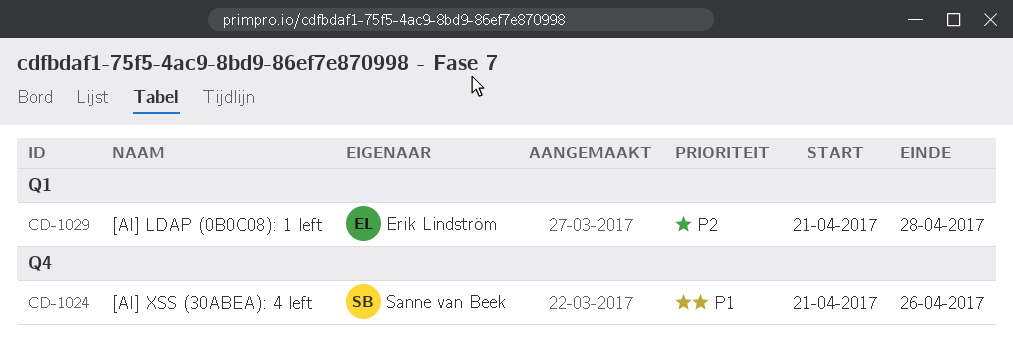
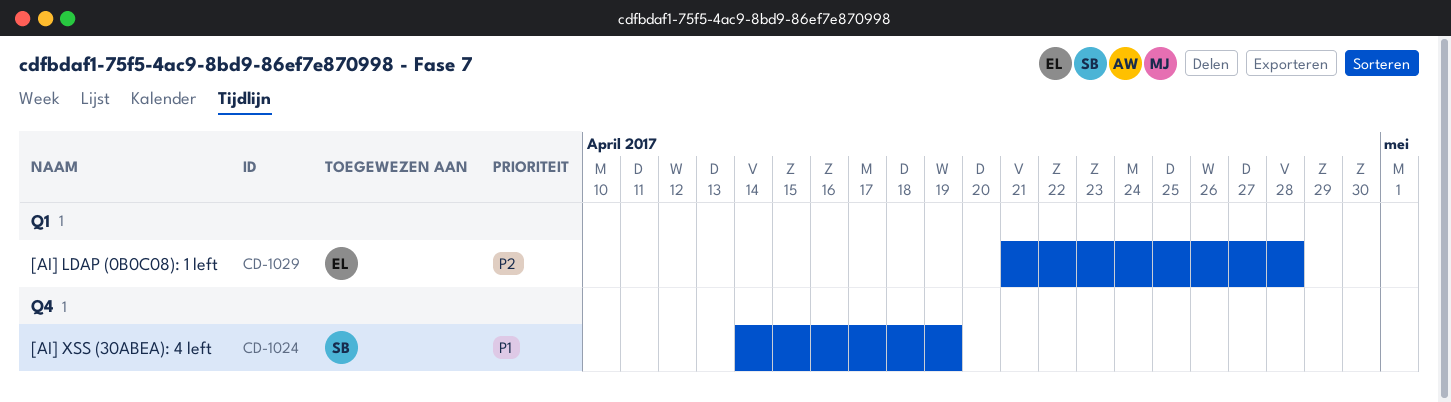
CD-1024, start: Apr 21 -> Apr 14
CD-1024, due: Apr 26 -> Apr 19

